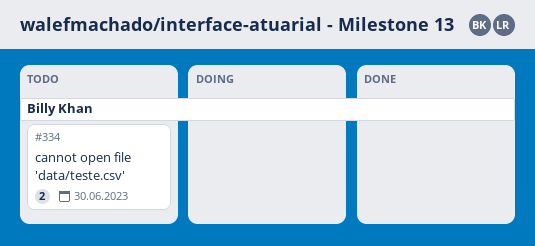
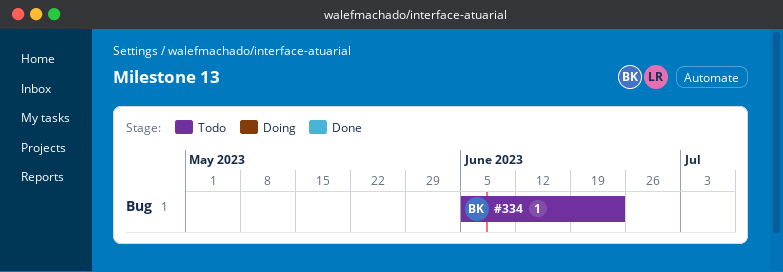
#334, estimate: 2 -> 1
#334, due: Jun 30 -> Jun 23

